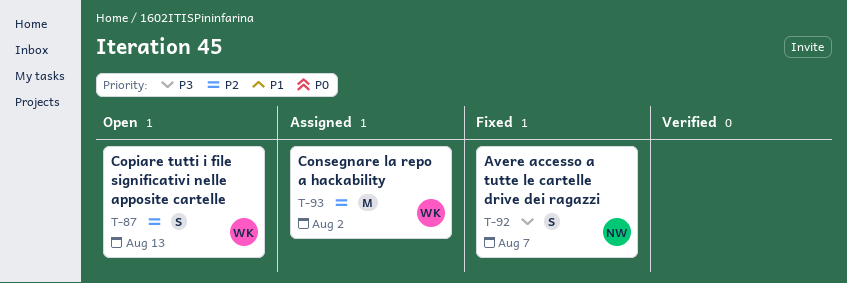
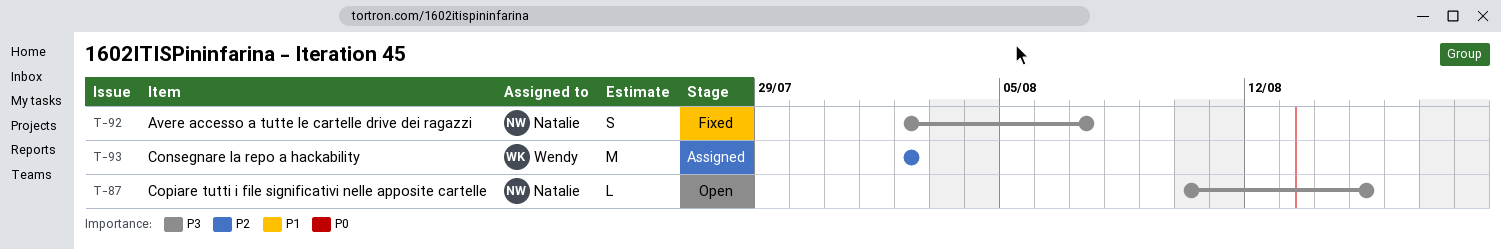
T-87, owner: Wendy -> Natalie
T-87, priority: P2 -> P3
T-87, estimate: S -> L
T-87, due: Aug 13 -> Aug 15

